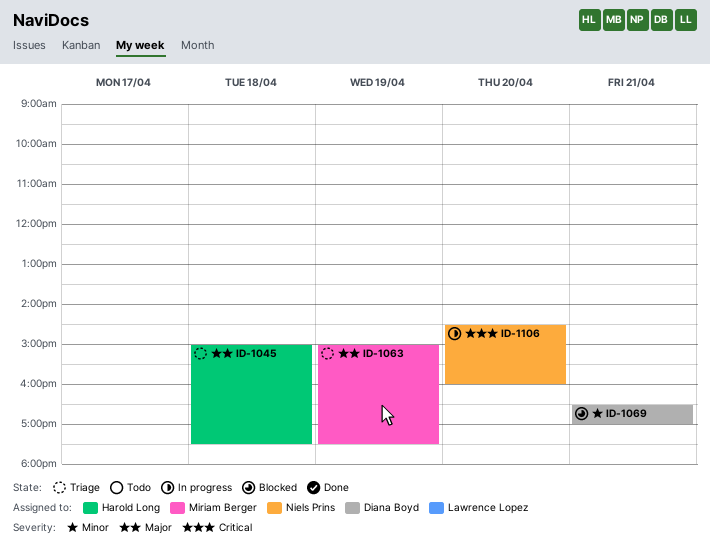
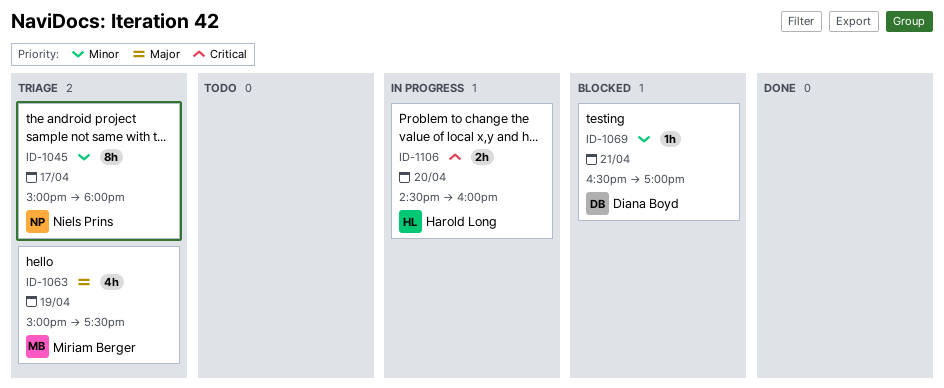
ID-1045, owner: Harold Long -> Niels Prins
ID-1045, priority: Major -> Minor
ID-1045, day: Apr 18 -> Apr 17
ID-1045, ends: 17:30 -> 18:00
ID-1106, owner: Niels Prins -> Harold Long

